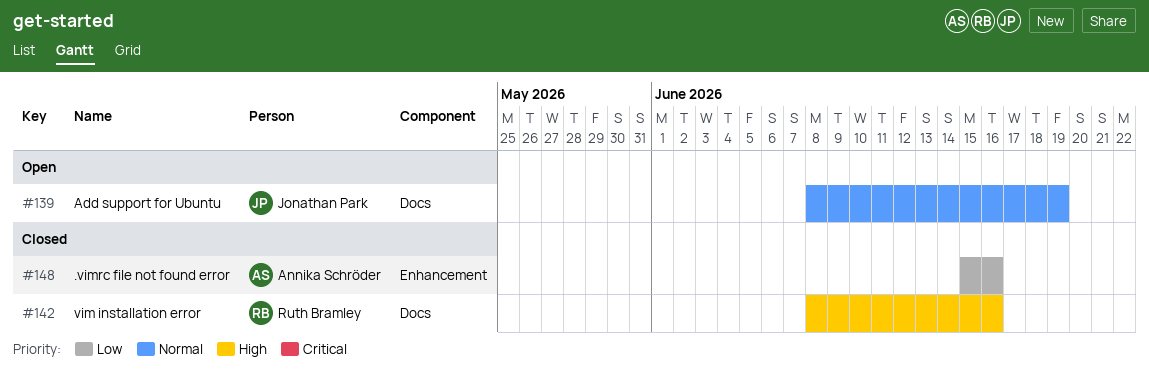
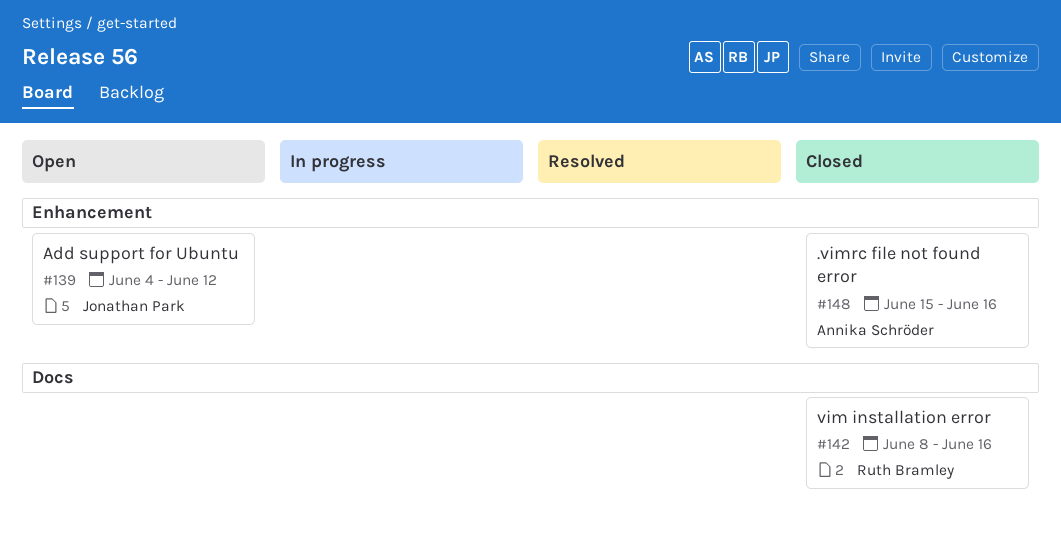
#139, label: Docs -> Enhancement
#139, start: Jun 8 -> Jun 4
#139, due: Jun 19 -> Jun 12

